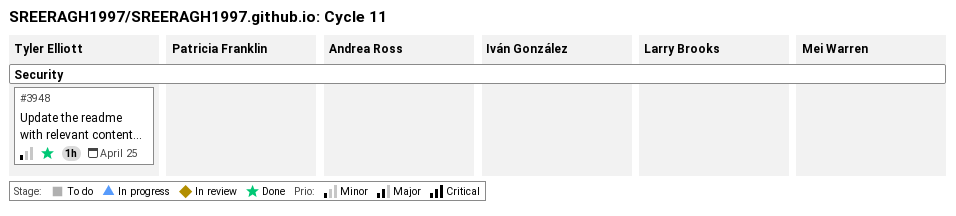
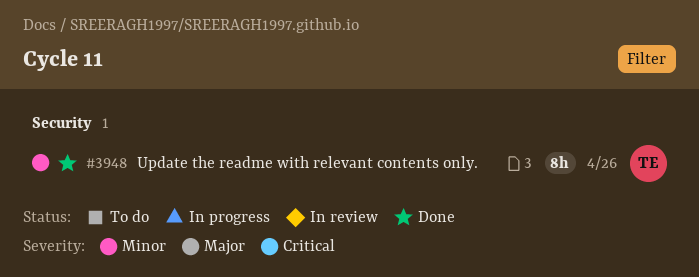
#3948, estimate: 1h -> 8h
#3948, due: Apr 25 -> Apr 26

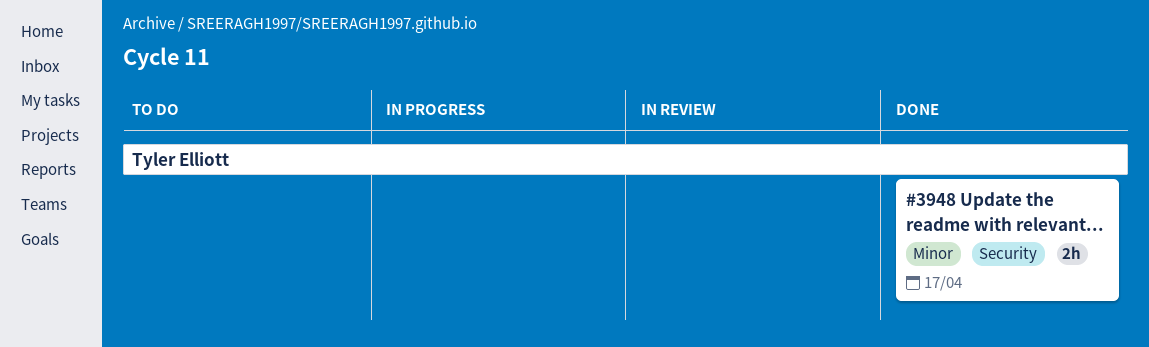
#3948, estimate: 8h -> 2h
#3948, due: Apr 26 -> Apr 17

